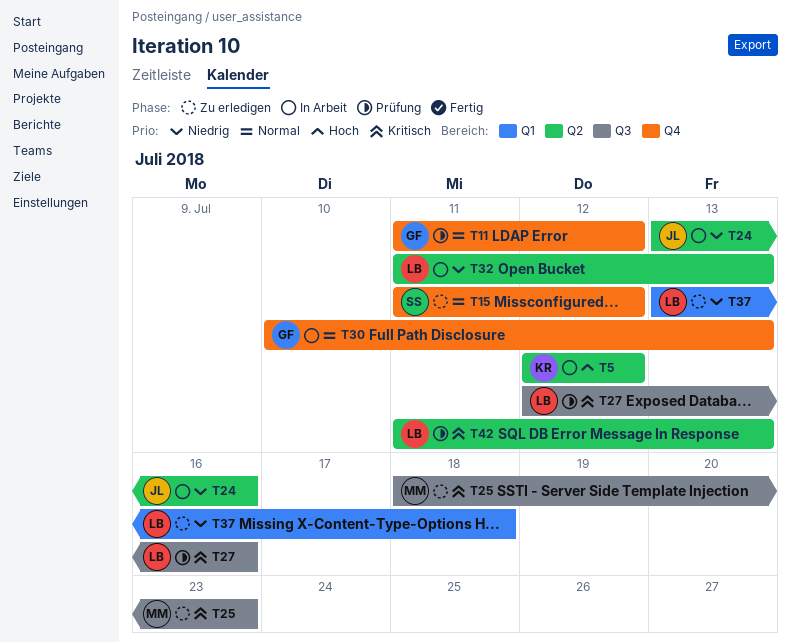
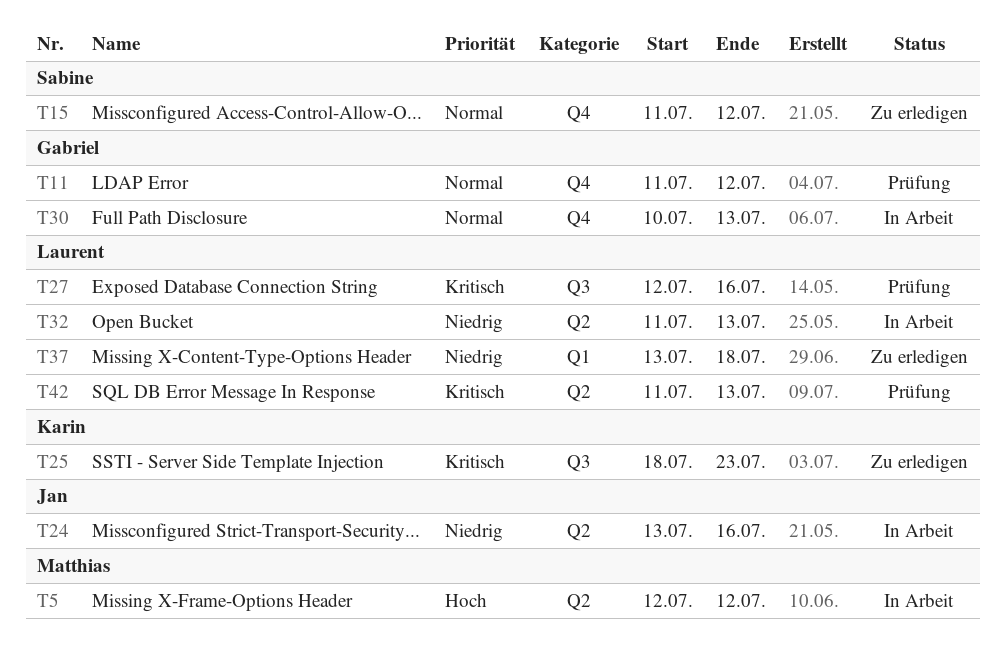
T5, owner: Karin -> Matthias
T25, owner: Matthias -> Karin

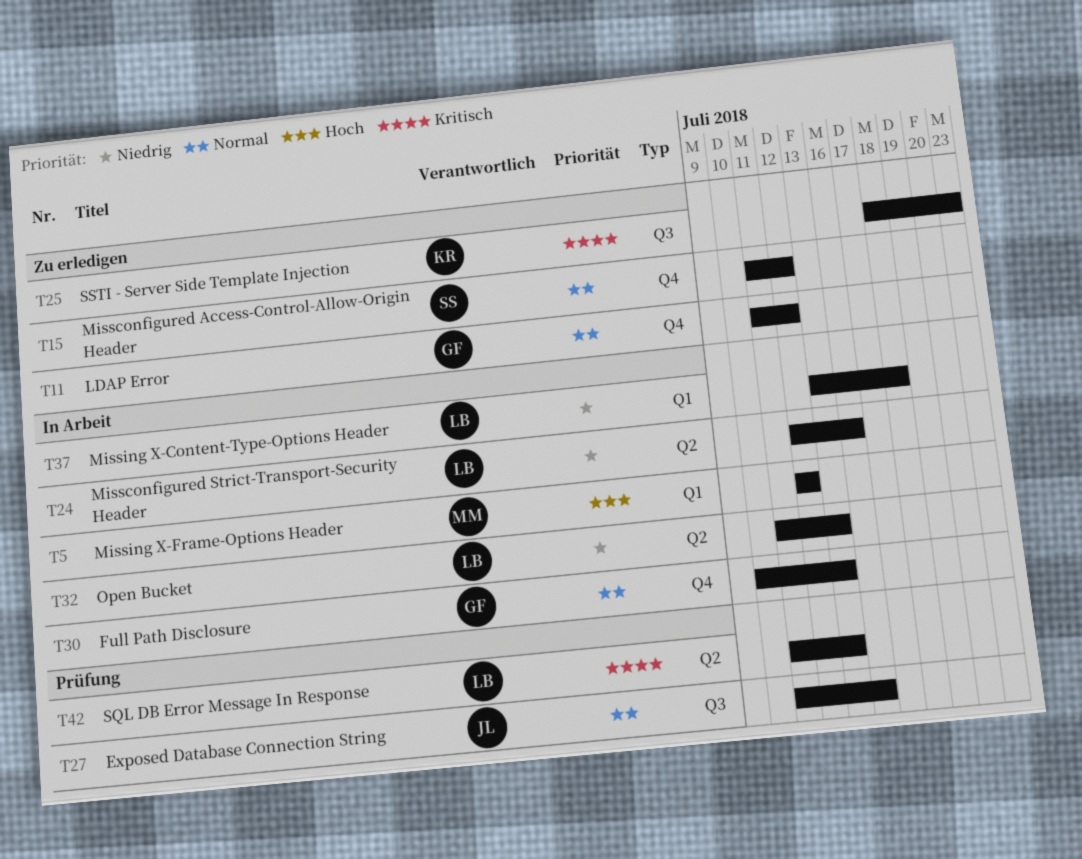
T5, label: Q2 -> Q1
T11, status: Prüfung -> Zu erledigen
T24, owner: Jan -> Laurent
T24, start: Jul 13 -> Jul 12
T27, owner: Laurent -> Jan
T27, priority: Kritisch -> Normal
T27, start: Jul 12 -> Jul 11
T37, status: Zu erledigen -> In Arbeit

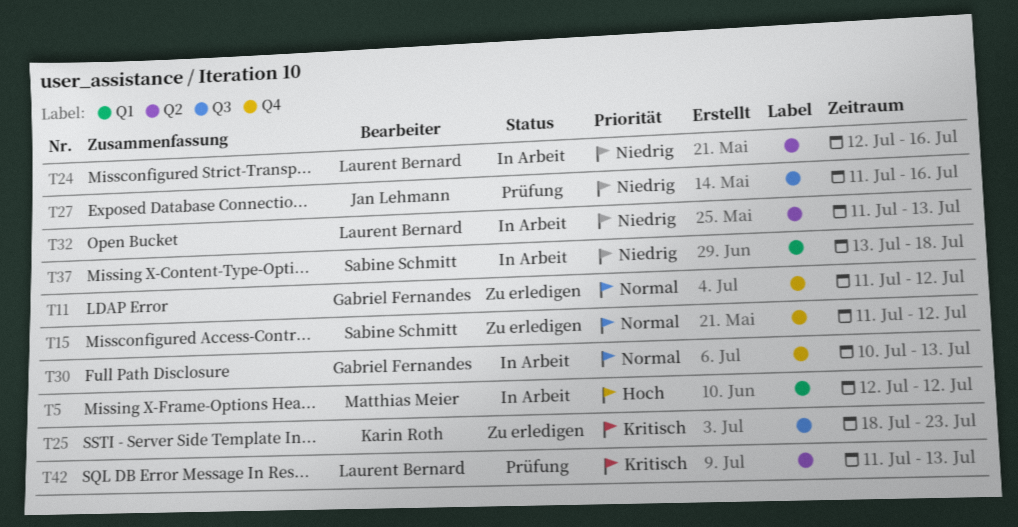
T27, priority: Normal -> Niedrig
T37, owner: Laurent Bernard -> Sabine Schmitt

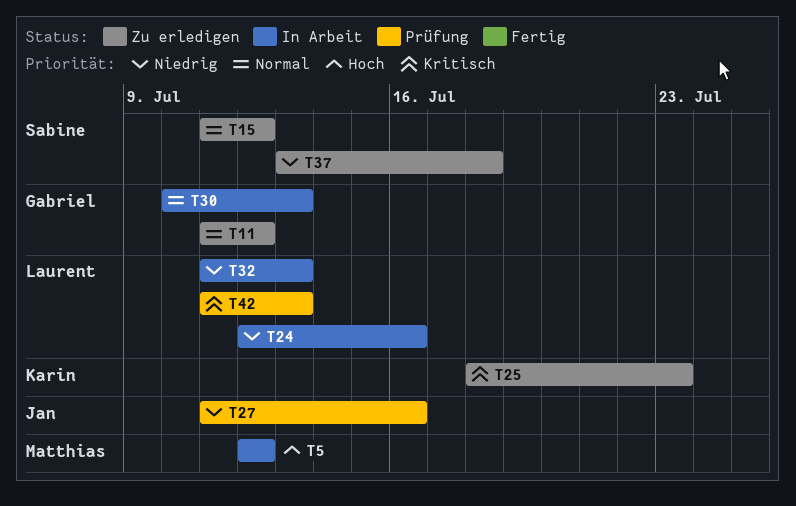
T37, status: In Arbeit -> Zu erledigen

